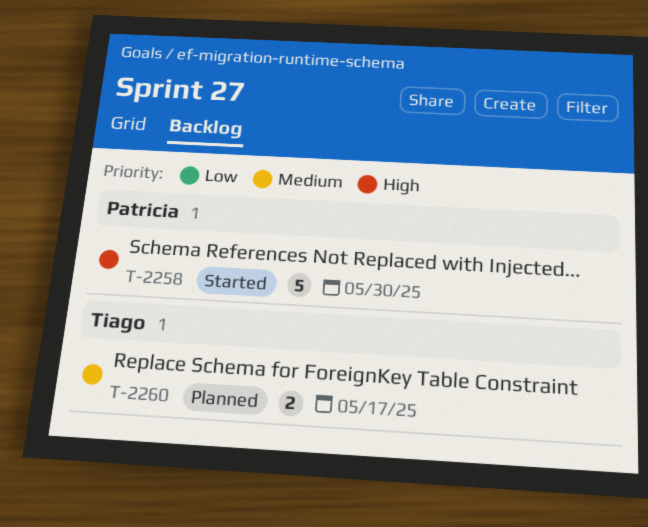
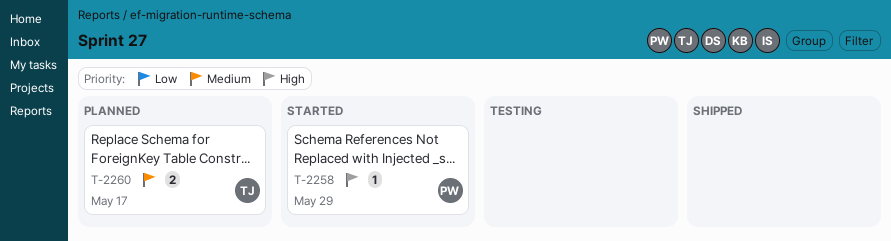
T-2258, estimate: 5 -> 1
T-2258, due: May 30 -> May 29

